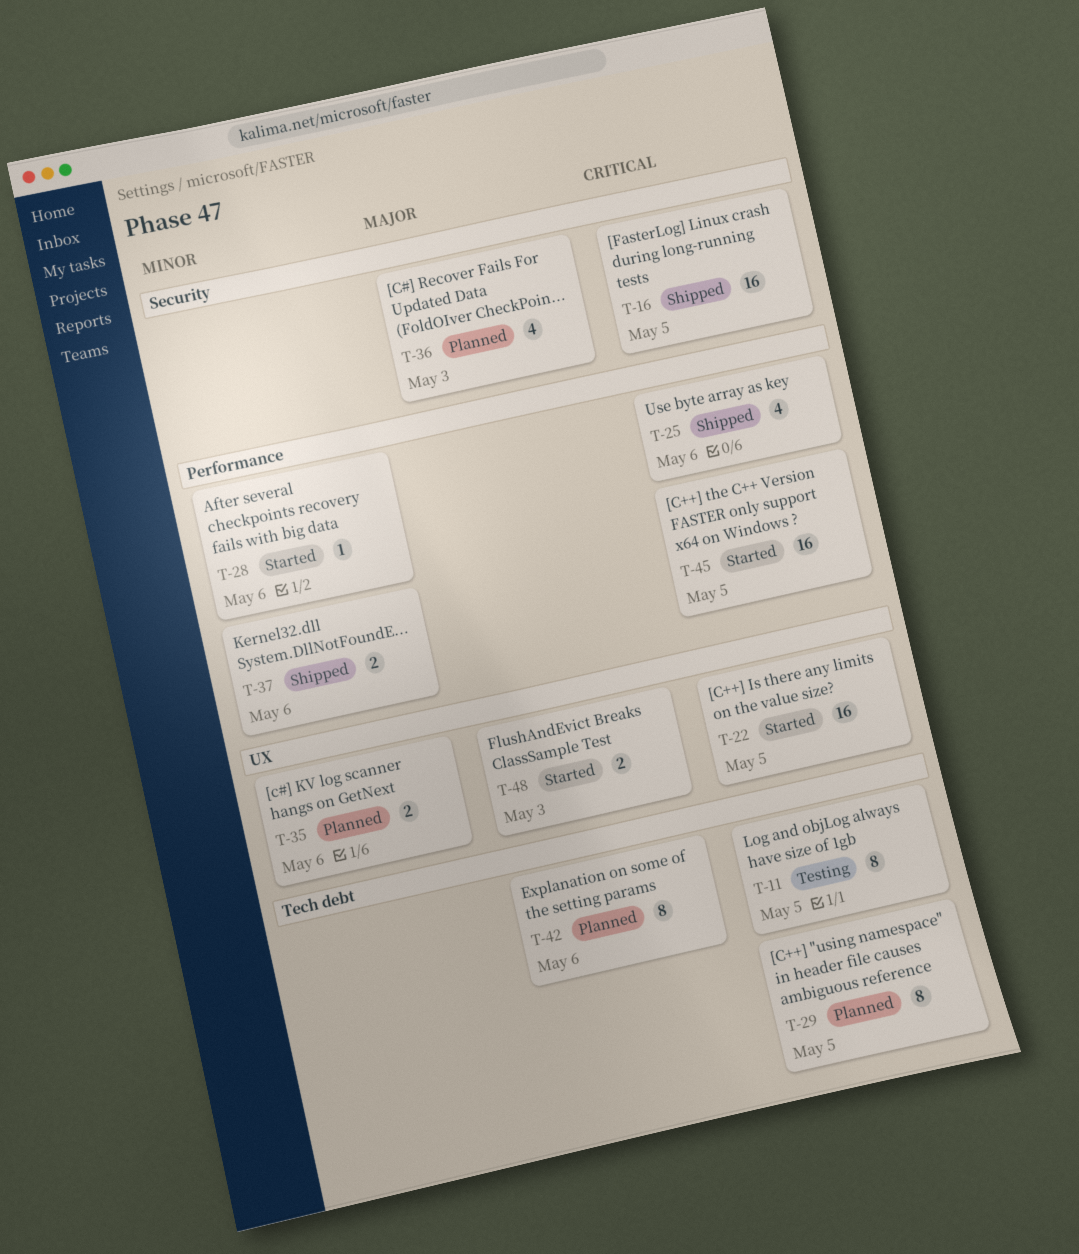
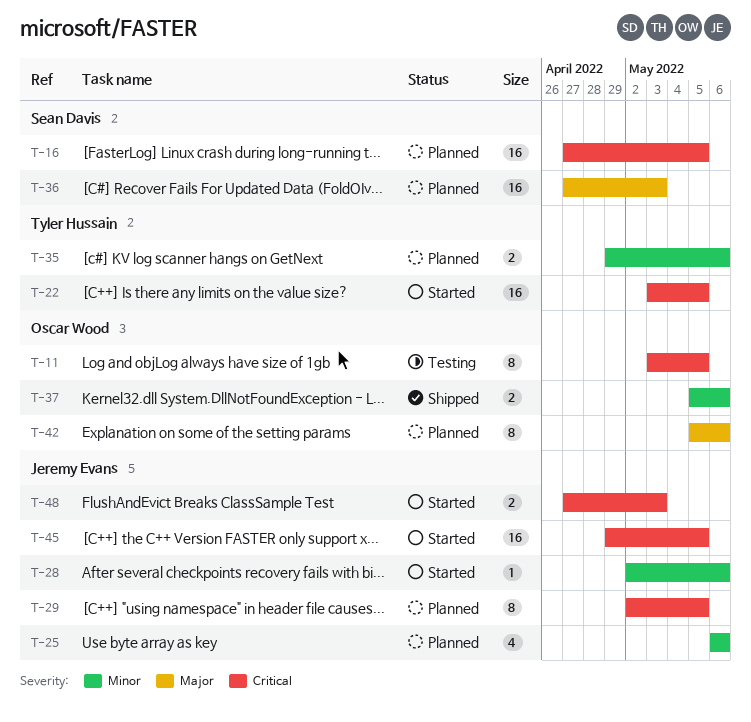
T-16, status: Shipped -> Planned
T-25, status: Shipped -> Planned
T-25, priority: Critical -> Minor
T-36, estimate: 4 -> 16
T-48, priority: Major -> Critical

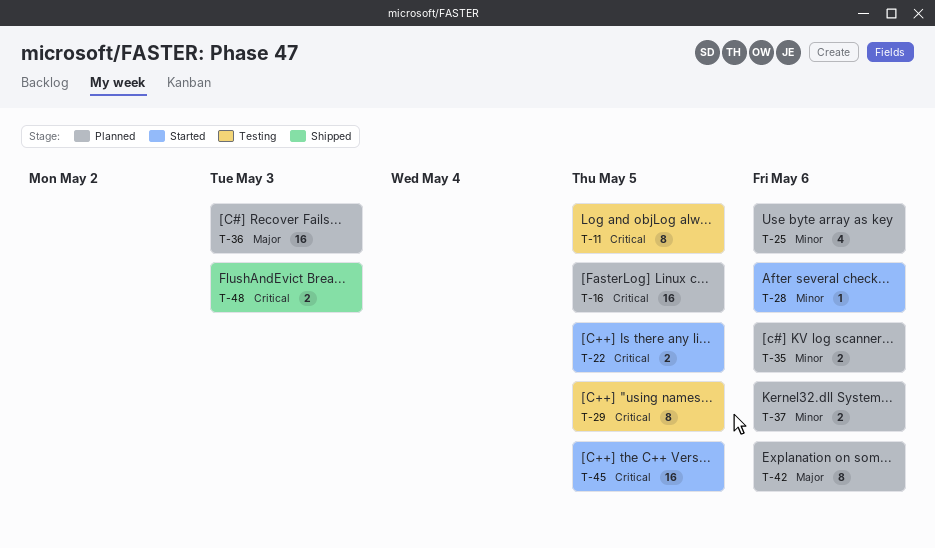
T-22, estimate: 16 -> 2
T-29, status: Planned -> Testing
T-37, status: Shipped -> Planned
T-48, status: Started -> Shipped

